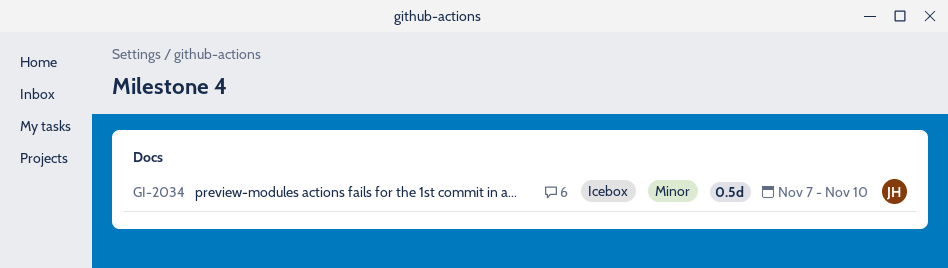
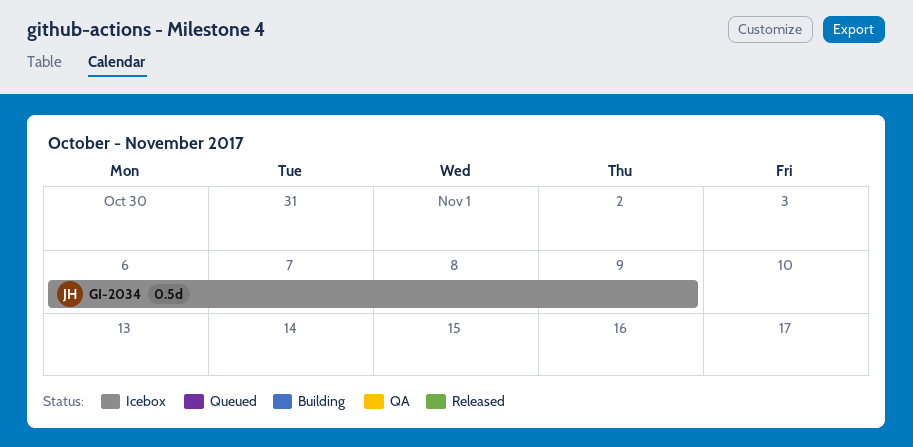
GI-2034, start: Nov 7 -> Nov 6
GI-2034, due: Nov 10 -> Nov 9

